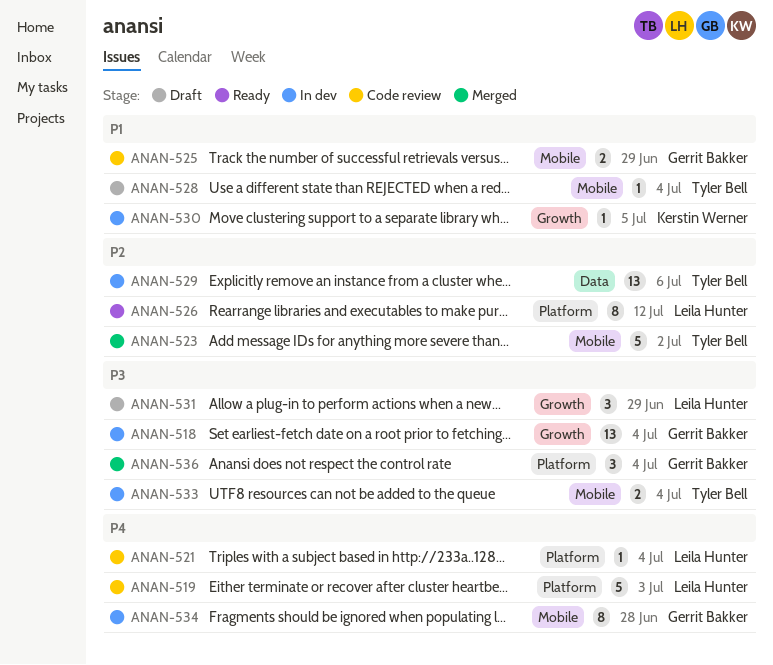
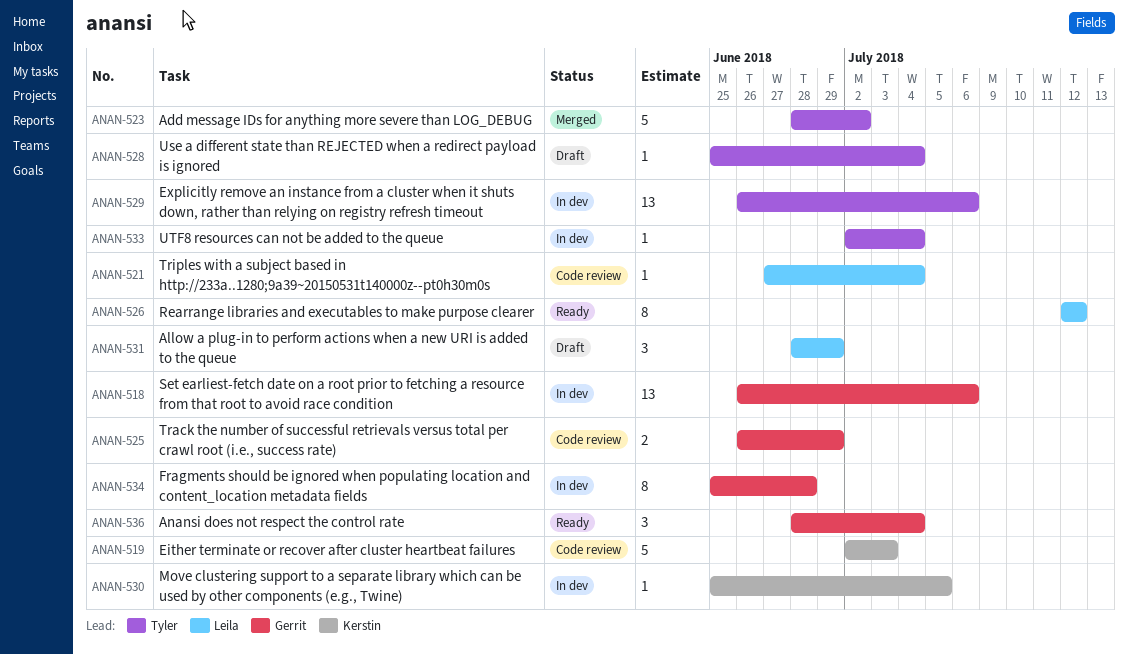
ANAN-518, due: Jul 4 -> Jul 6
ANAN-519, owner: Leila Hunter -> Kerstin Werner
ANAN-533, estimate: 2 -> 1
ANAN-536, status: Merged -> Ready

